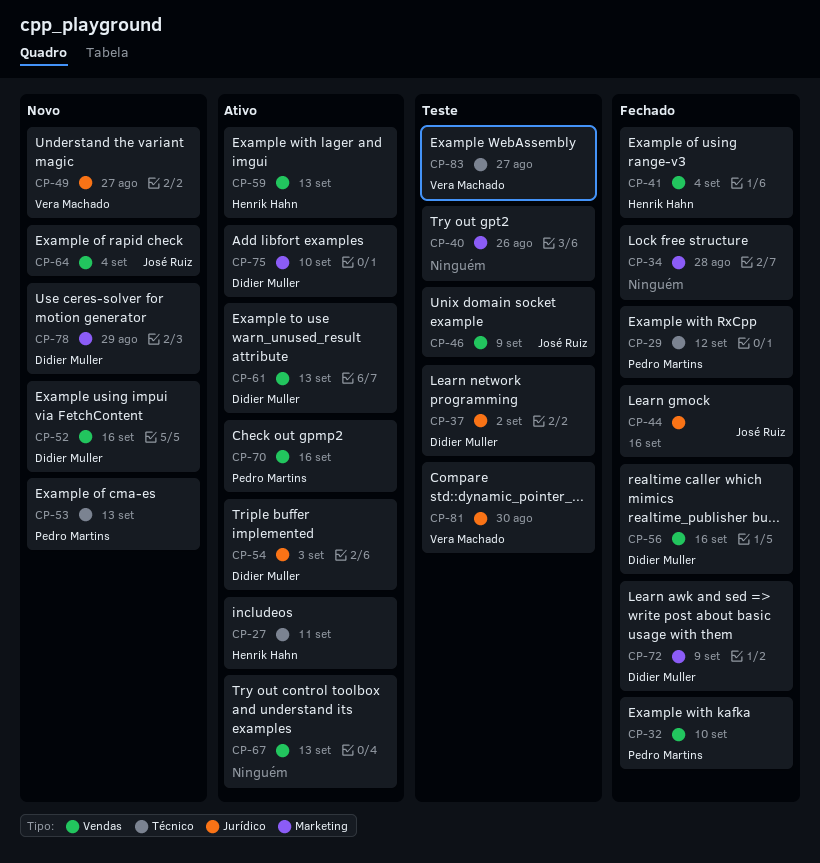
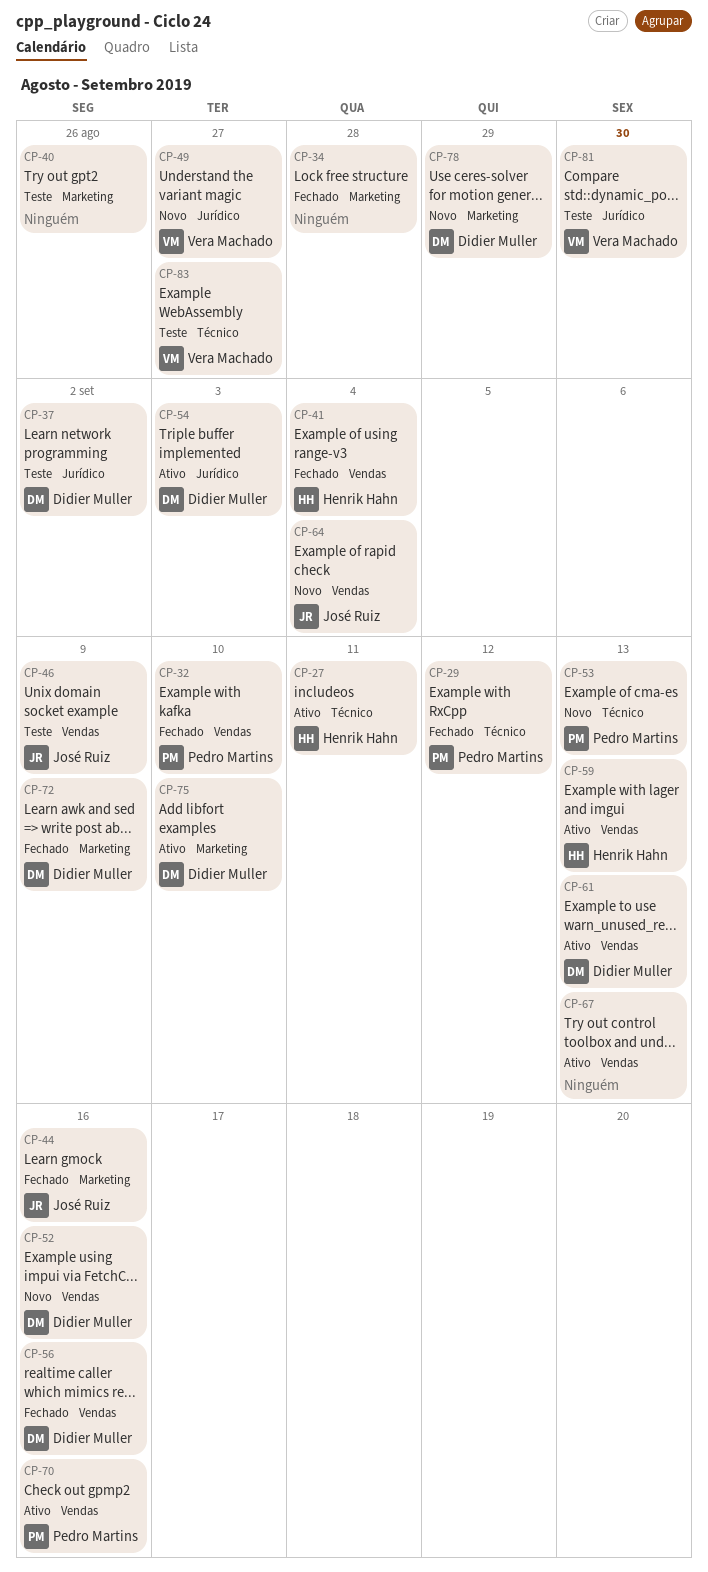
CP-44, label: Jurídico -> Marketing

